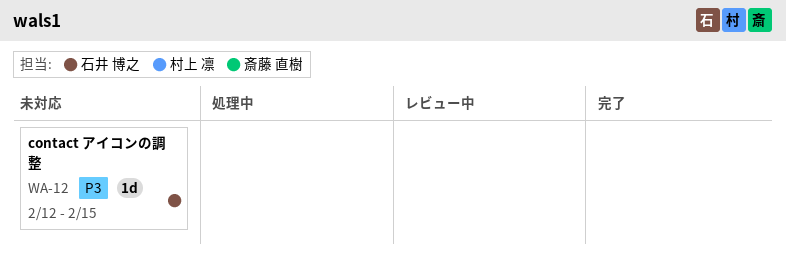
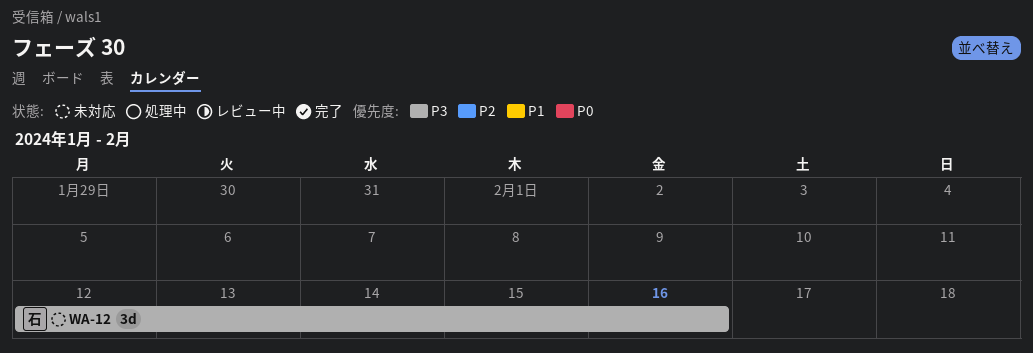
WA-12, estimate: 1d -> 3d
WA-12, due: Feb 15 -> Feb 16

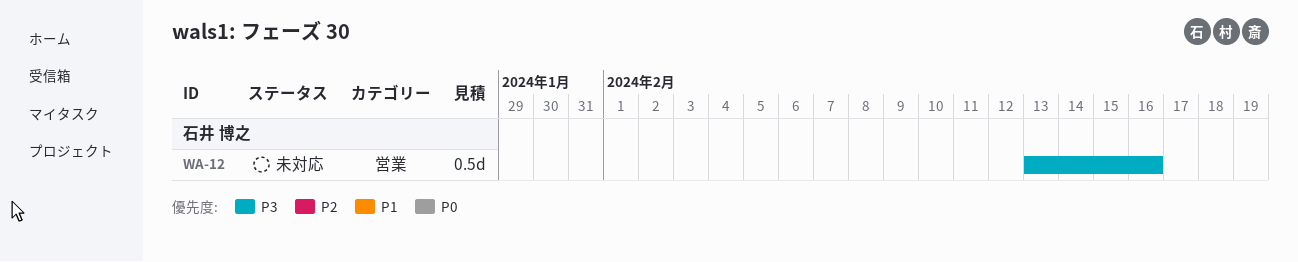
WA-12, estimate: 3d -> 0.5d
WA-12, start: Feb 12 -> Feb 13

